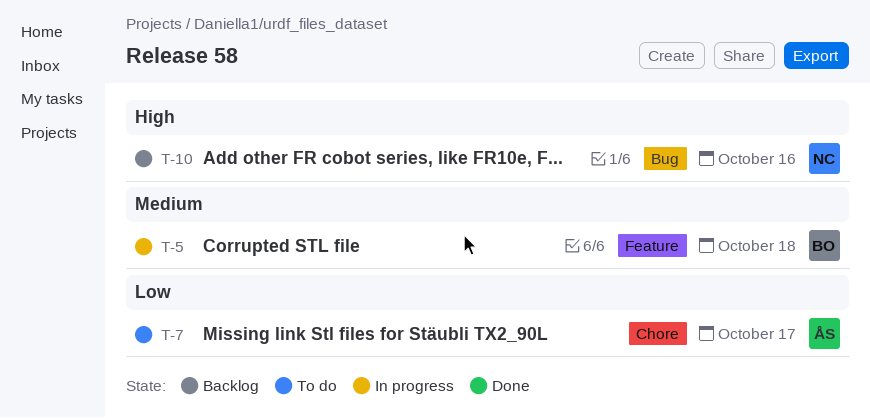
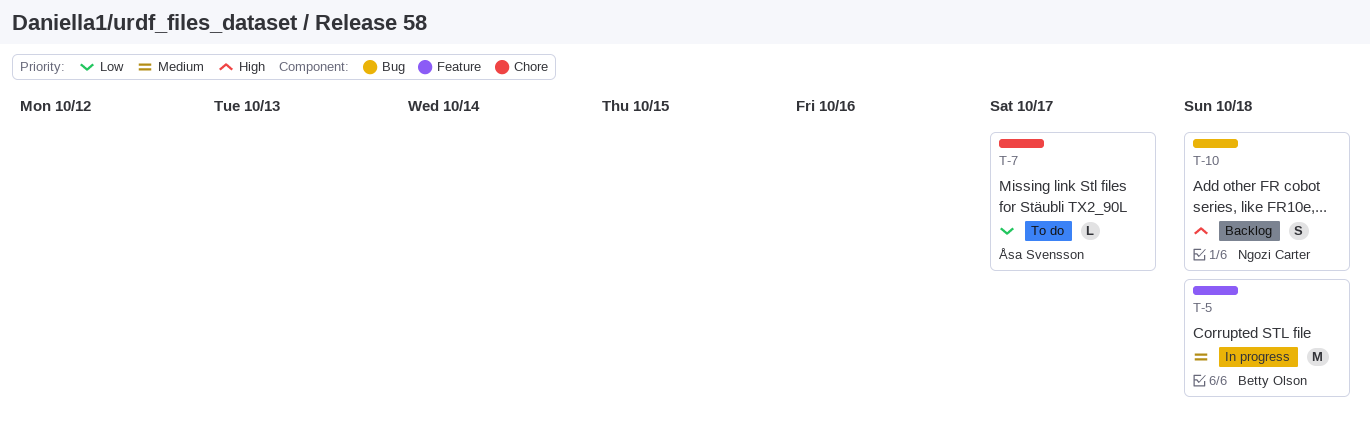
T-10, due: Oct 16 -> Oct 18

